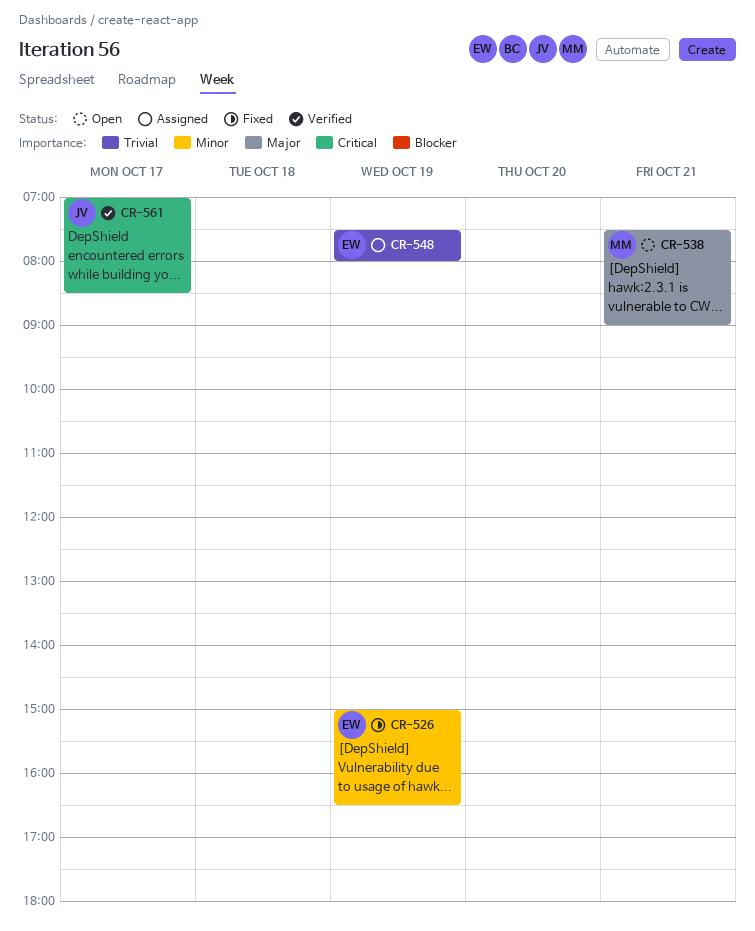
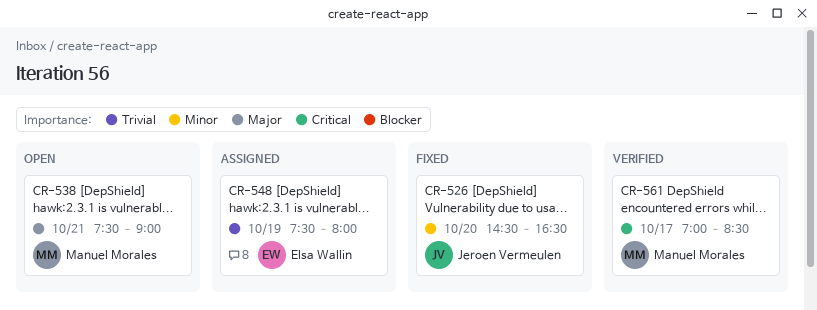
CR-526, owner: Elsa Wallin -> Jeroen Vermeulen
CR-526, day: Oct 19 -> Oct 20
CR-526, begins: 15:00 -> 14:30
CR-561, owner: Jeroen Vermeulen -> Manuel Morales

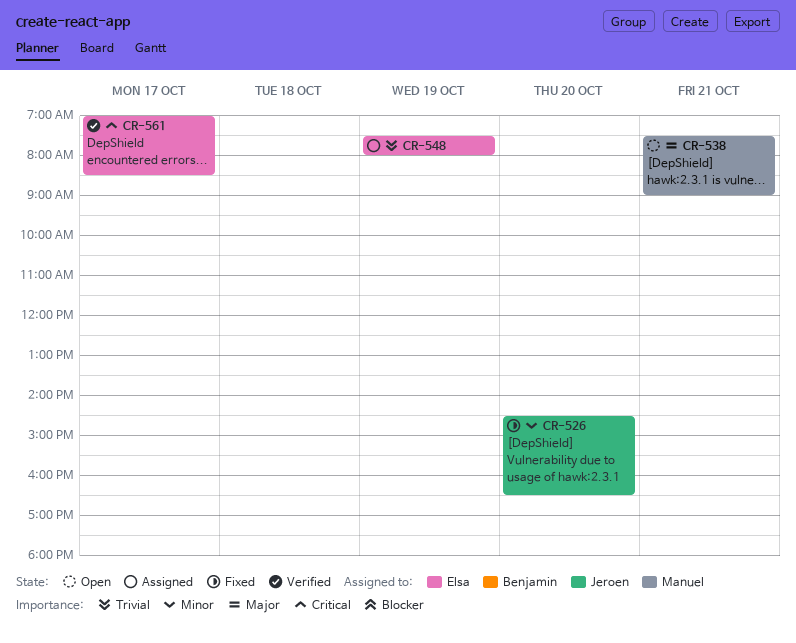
CR-561, owner: Manuel Morales -> Elsa Wallin

